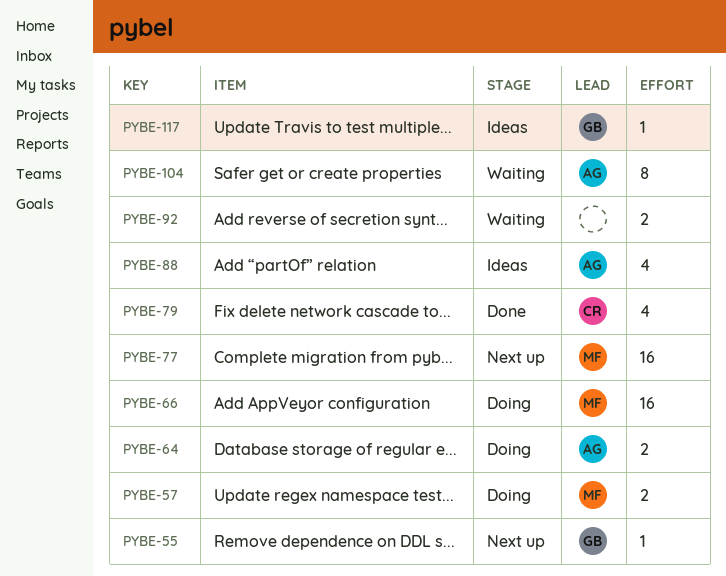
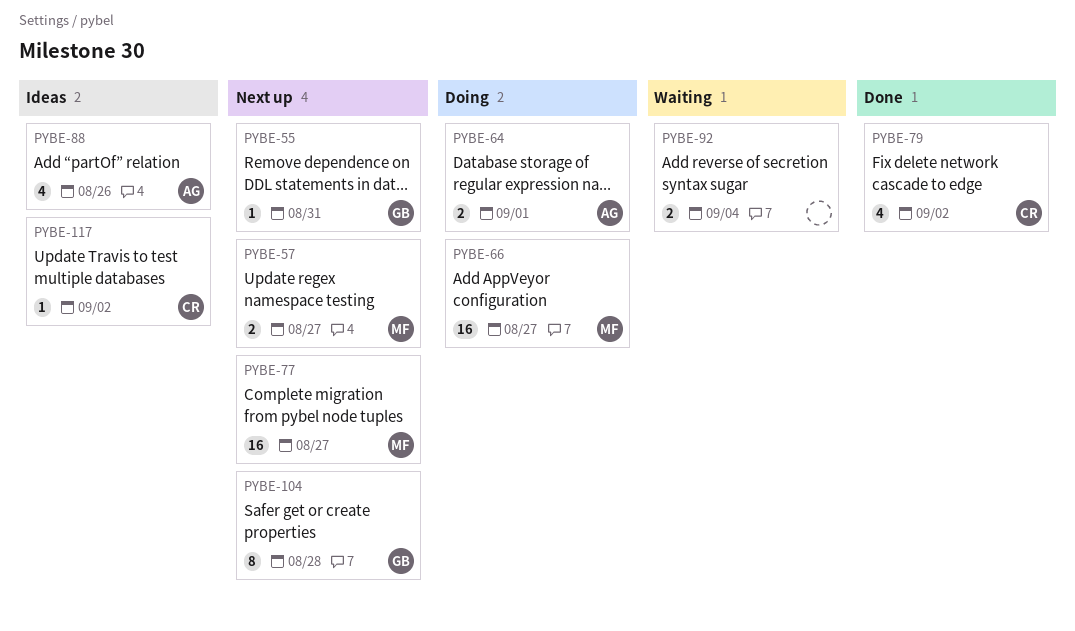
PYBE-57, status: Doing -> Next up
PYBE-104, status: Waiting -> Next up
PYBE-104, owner: AG -> GB
PYBE-117, owner: GB -> CR

